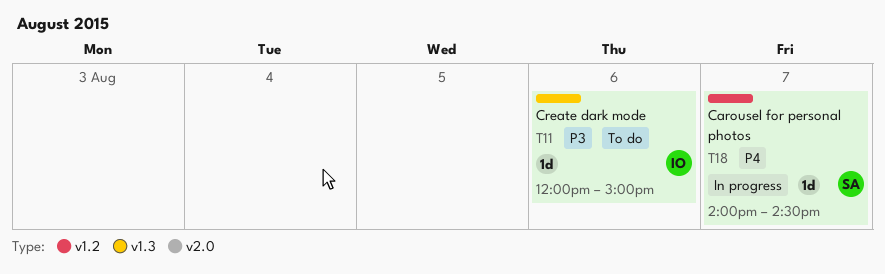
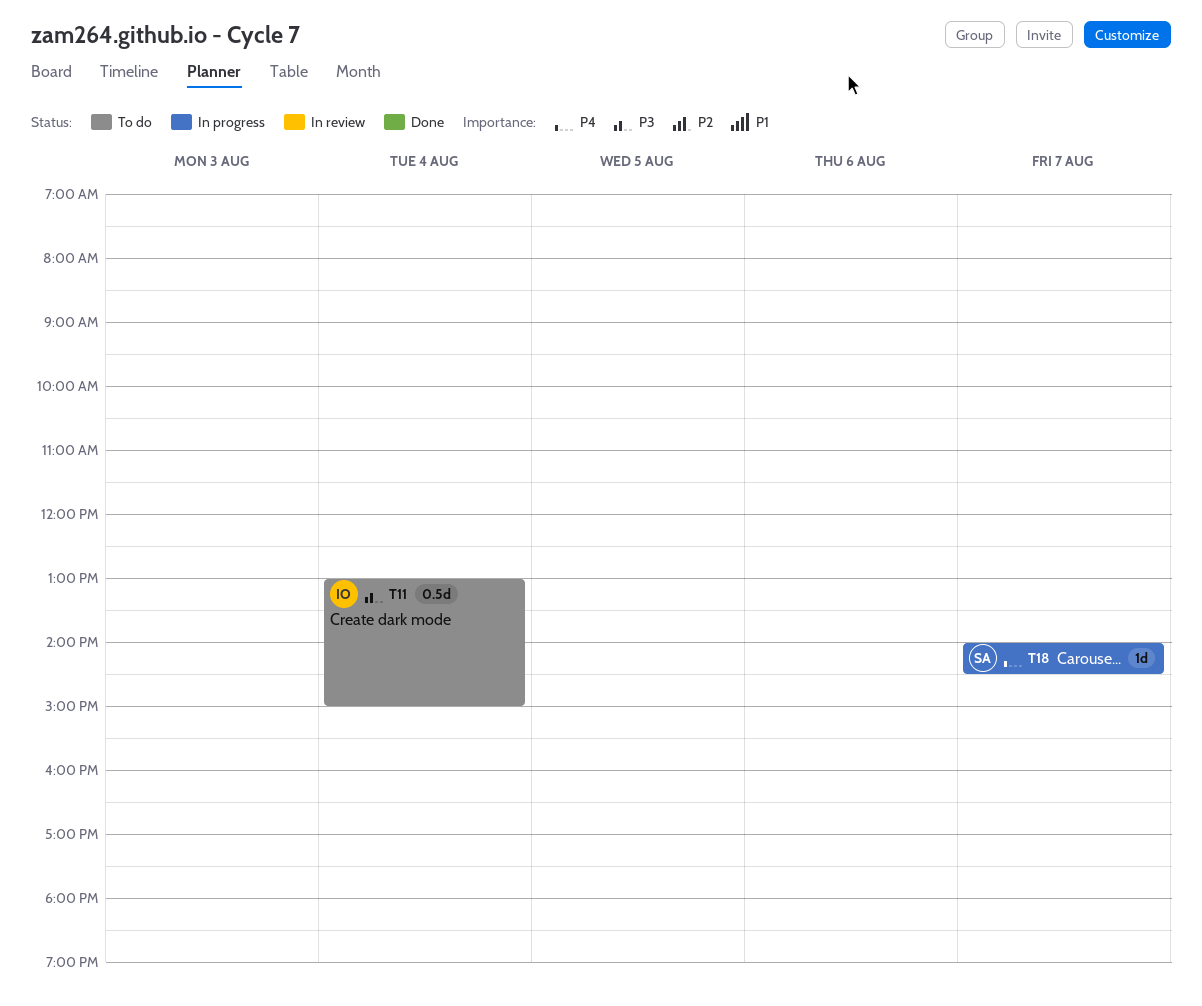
T11, estimate: 1d -> 0.5d
T11, day: Aug 6 -> Aug 4
T11, begins: 12:00 -> 13:00

